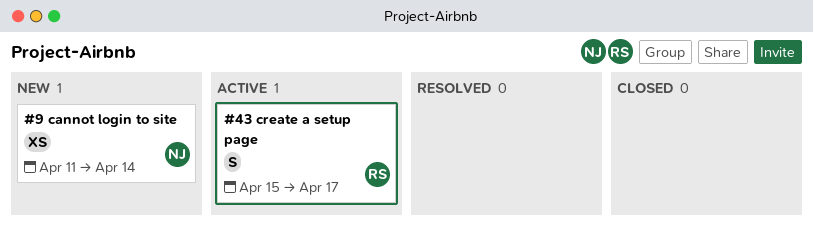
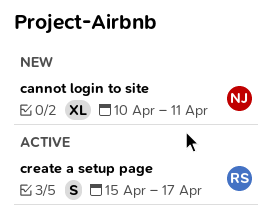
cannot login to site, estimate: XS -> XL
cannot login to site, start: Apr 11 -> Apr 10
cannot login to site, due: Apr 14 -> Apr 11

